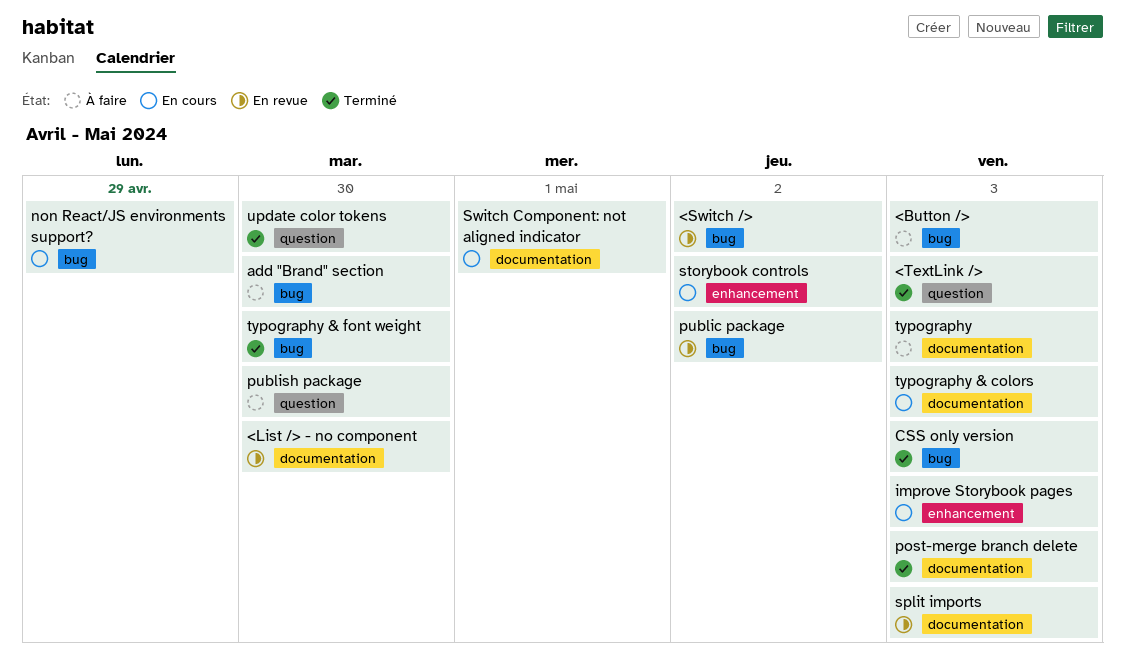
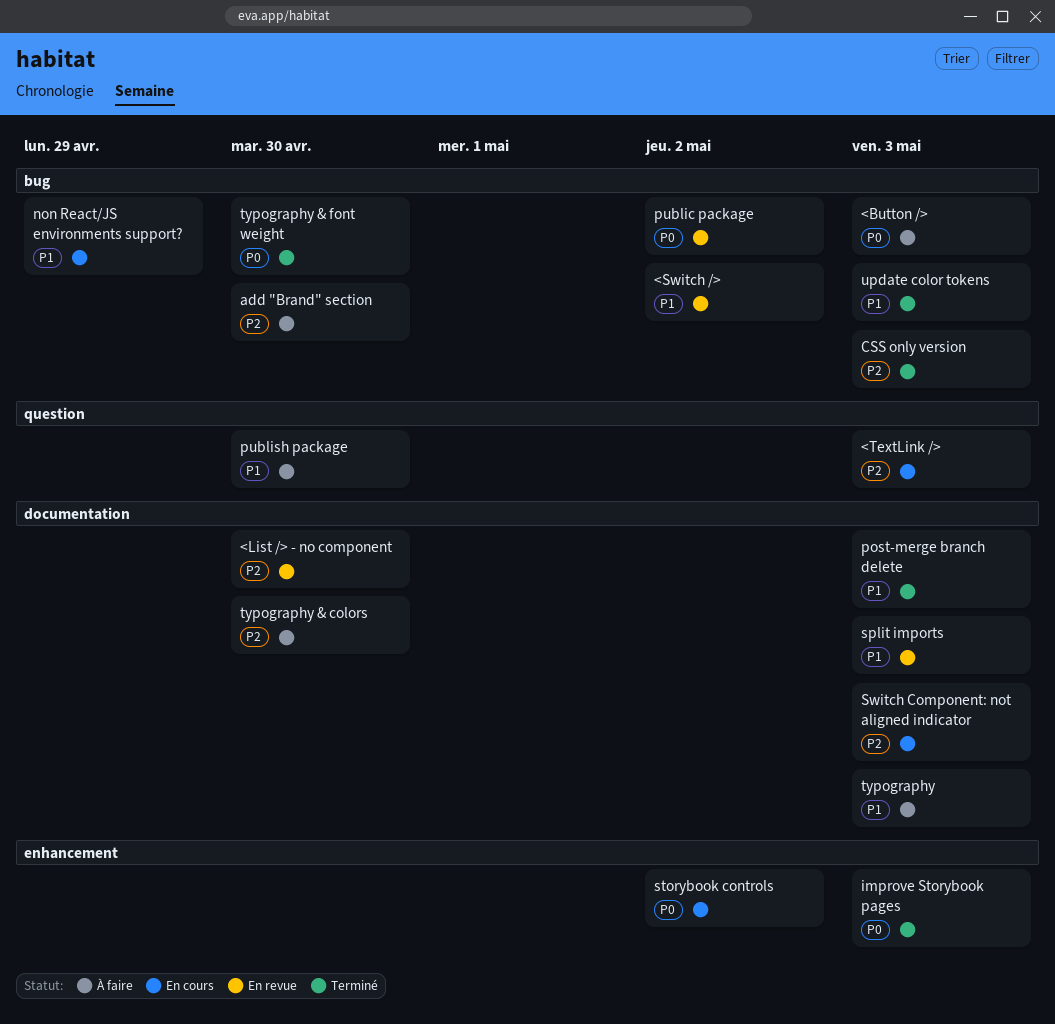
<TextLink />, status: Terminé -> En cours
improve Storybook pages, status: En cours -> Terminé
Switch Component: not aligned indicator, due: May 1 -> May 3
typography & colors, status: En cours -> À faire
typography & colors, due: May 3 -> Apr 30
update color tokens, label: question -> bug
update color tokens, due: Apr 30 -> May 3

